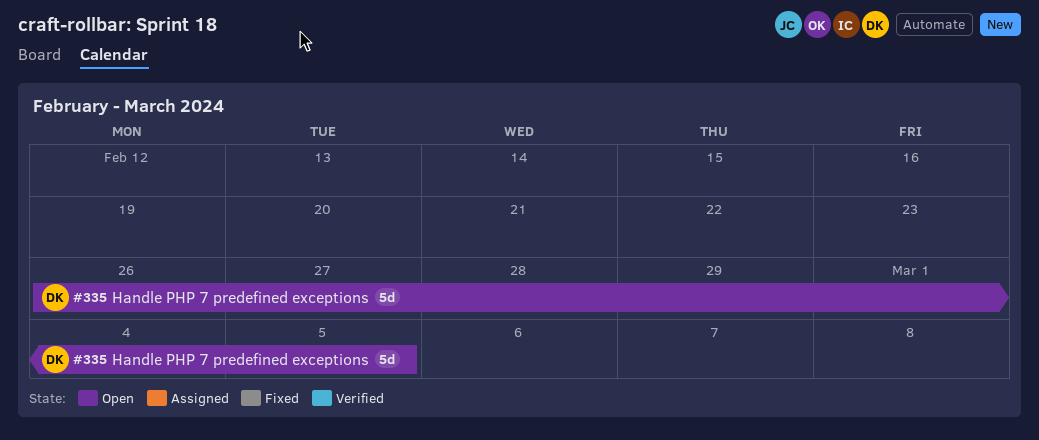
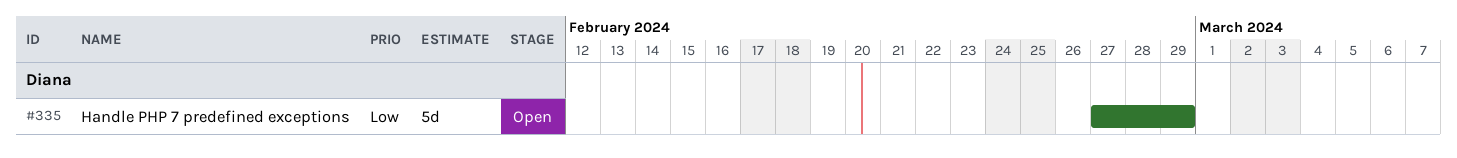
#335, start: Feb 26 -> Feb 27
#335, due: Mar 5 -> Feb 29

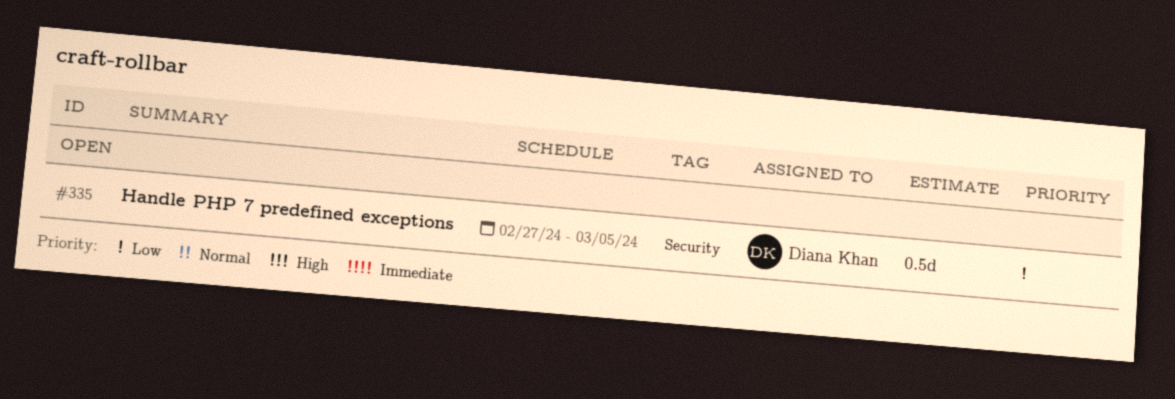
#335, estimate: 5d -> 0.5d
#335, due: Feb 29 -> Mar 5

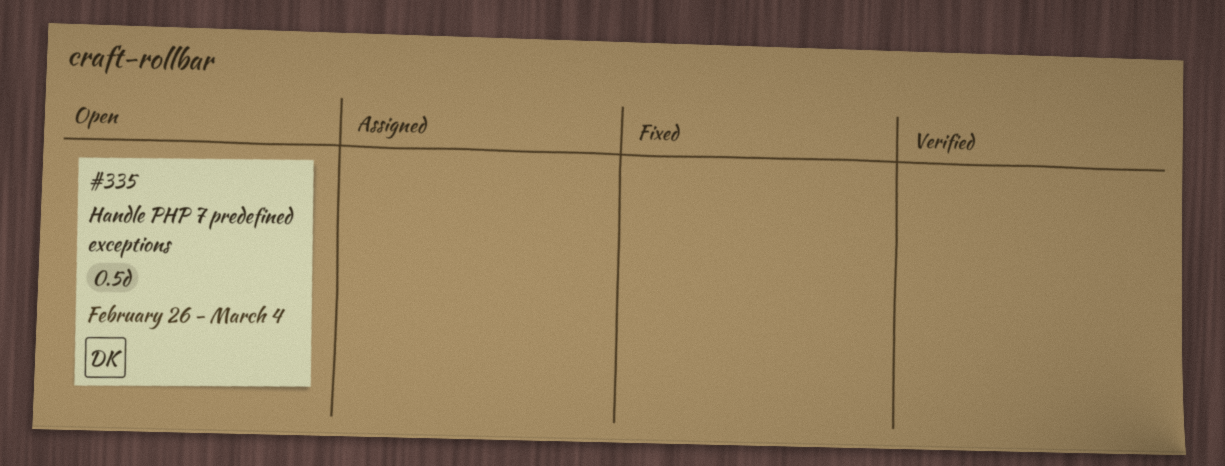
#335, start: Feb 27 -> Feb 26
#335, due: Mar 5 -> Mar 4

